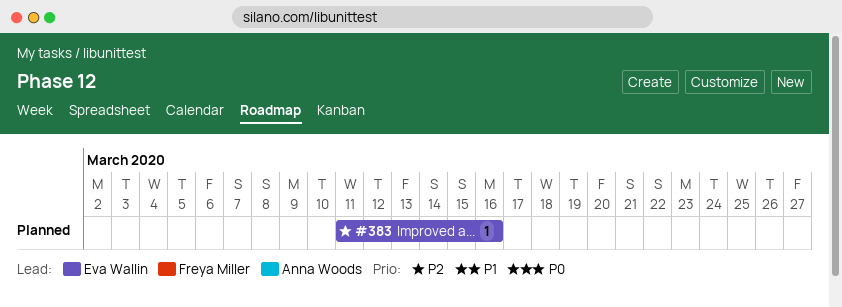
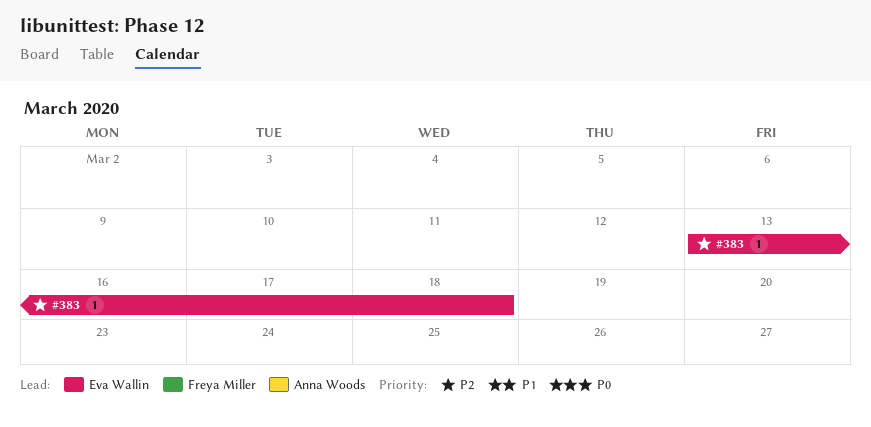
#383, start: Mar 11 -> Mar 13
#383, due: Mar 16 -> Mar 18

